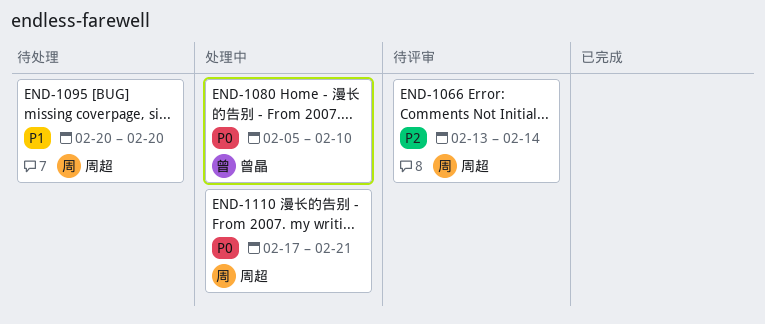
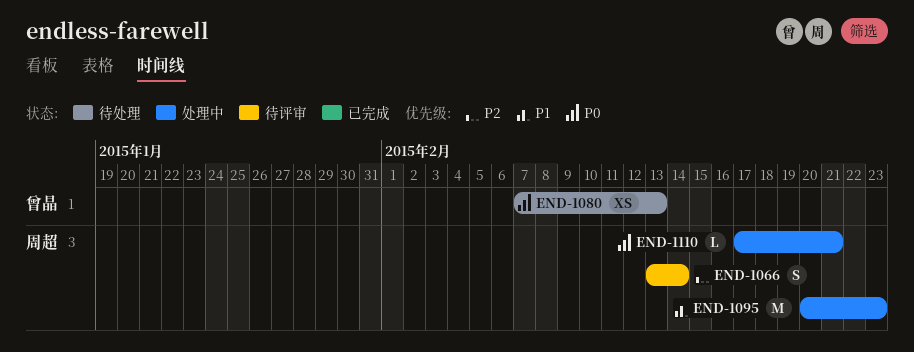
END-1080, status: 处理中 -> 待处理
END-1080, start: Feb 5 -> Feb 7
END-1080, due: Feb 10 -> Feb 13
END-1095, status: 待处理 -> 处理中
END-1095, due: Feb 20 -> Feb 23

